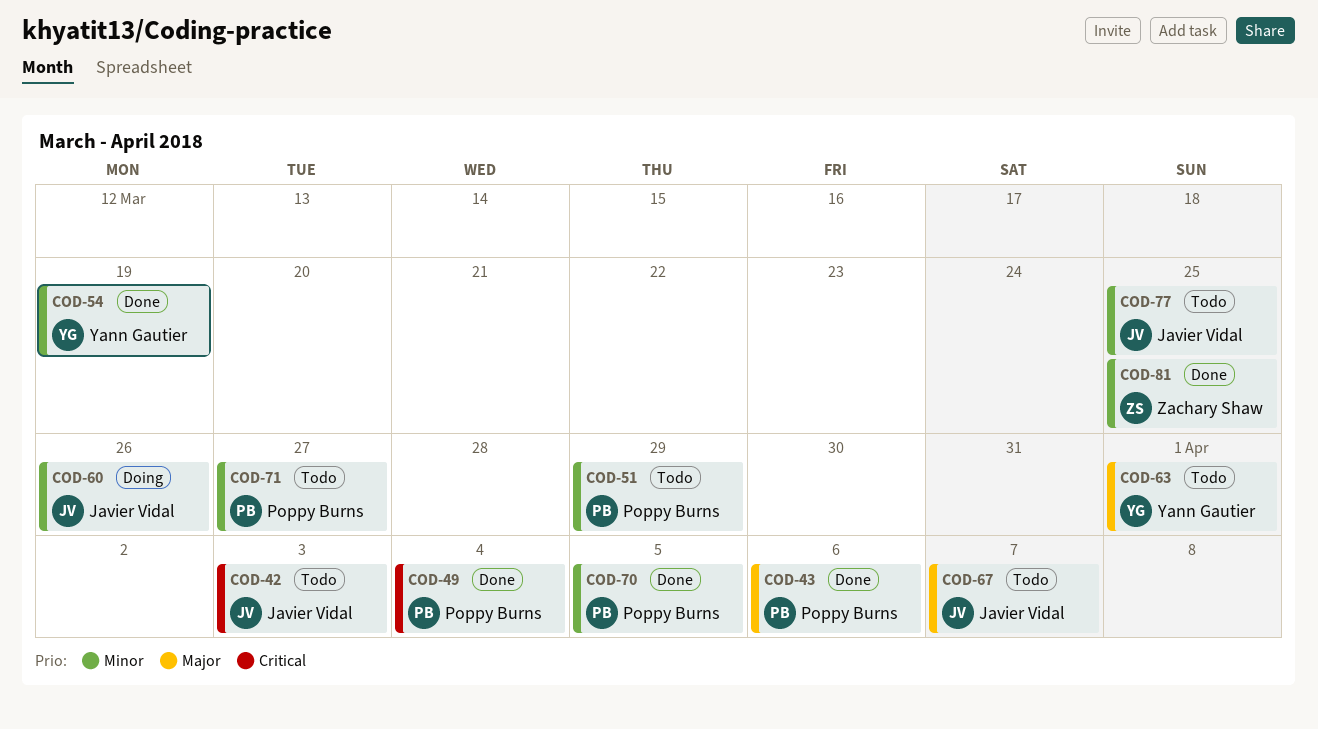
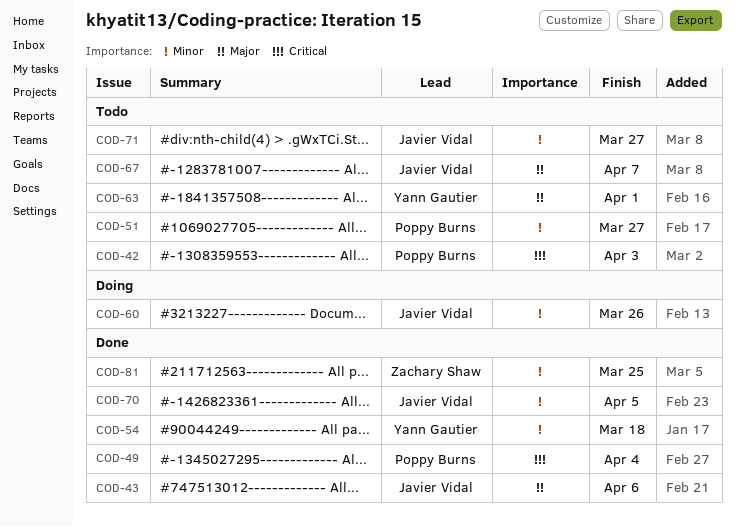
COD-42, owner: Javier Vidal -> Poppy Burns
COD-43, owner: Poppy Burns -> Javier Vidal
COD-51, due: Mar 29 -> Mar 27
COD-54, due: Mar 19 -> Mar 18
COD-70, owner: Poppy Burns -> Javier Vidal
COD-71, owner: Poppy Burns -> Javier Vidal
COD-77: present -> none

